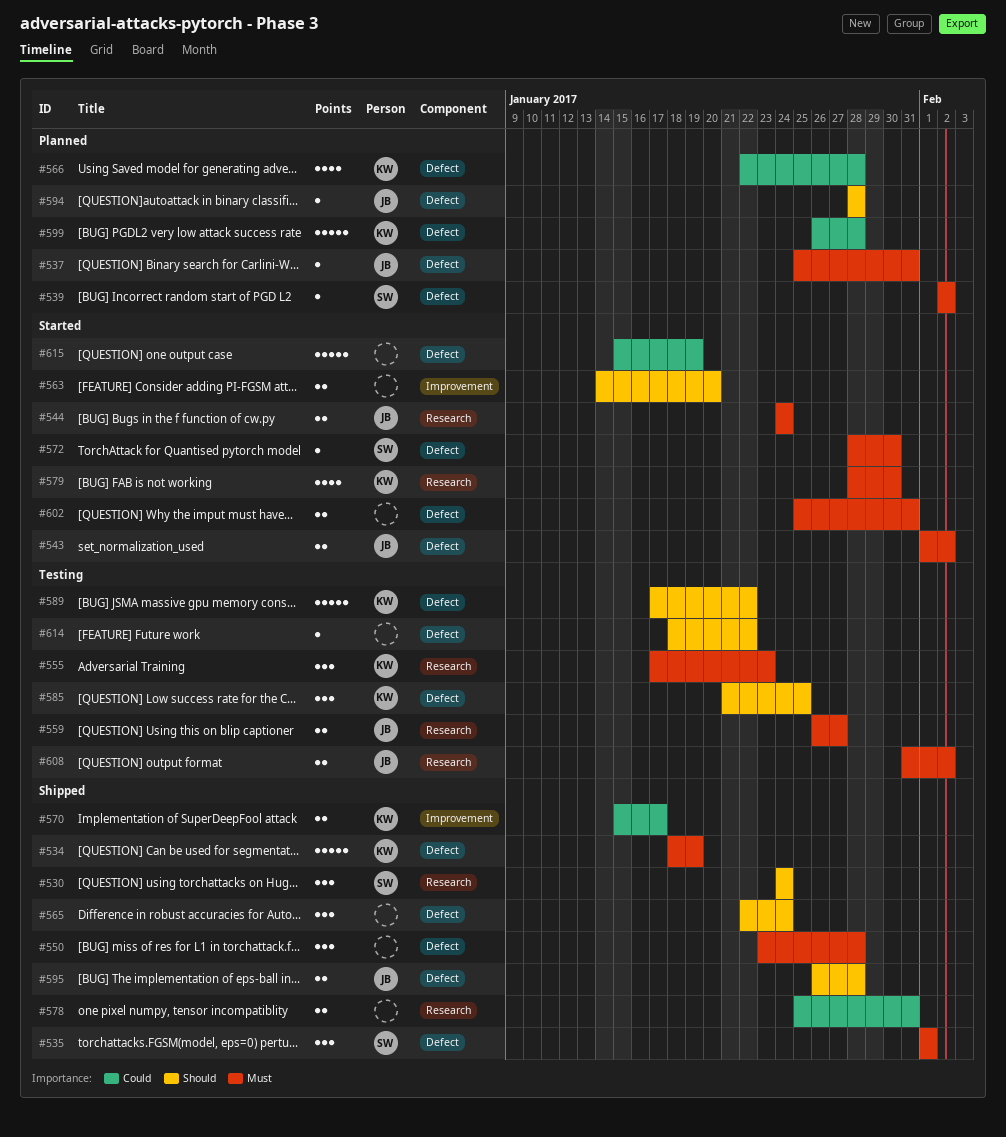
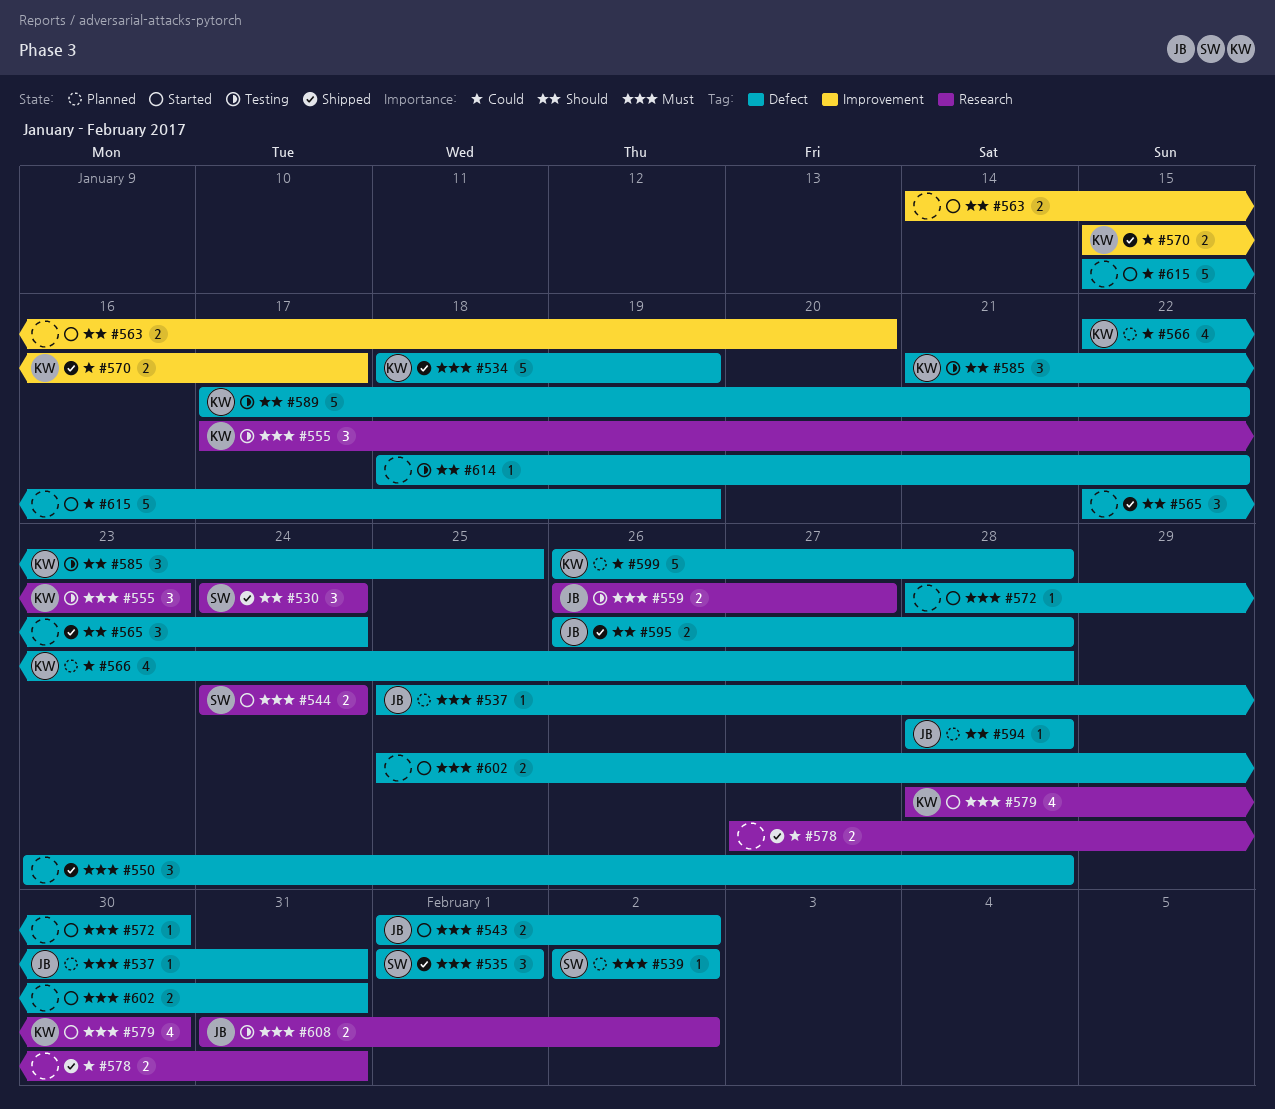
#544, owner: JB -> SW
#572, owner: SW -> none
#578, start: Jan 25 -> Jan 27

